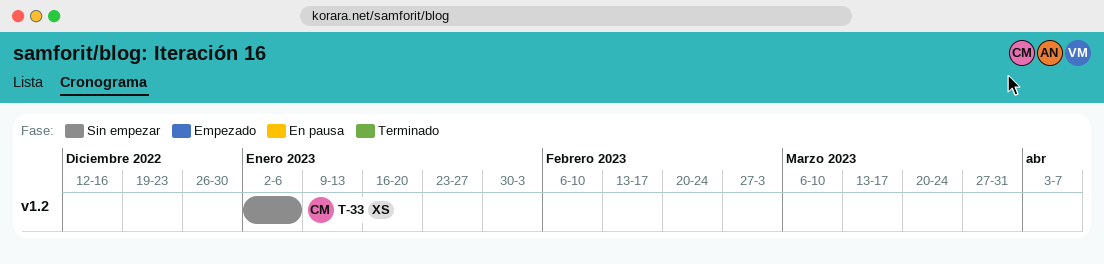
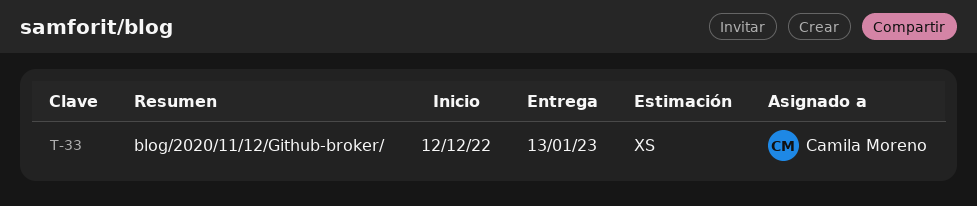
T-33, start: Jan 2 -> Dec 12
T-33, due: Jan 6 -> Jan 13

